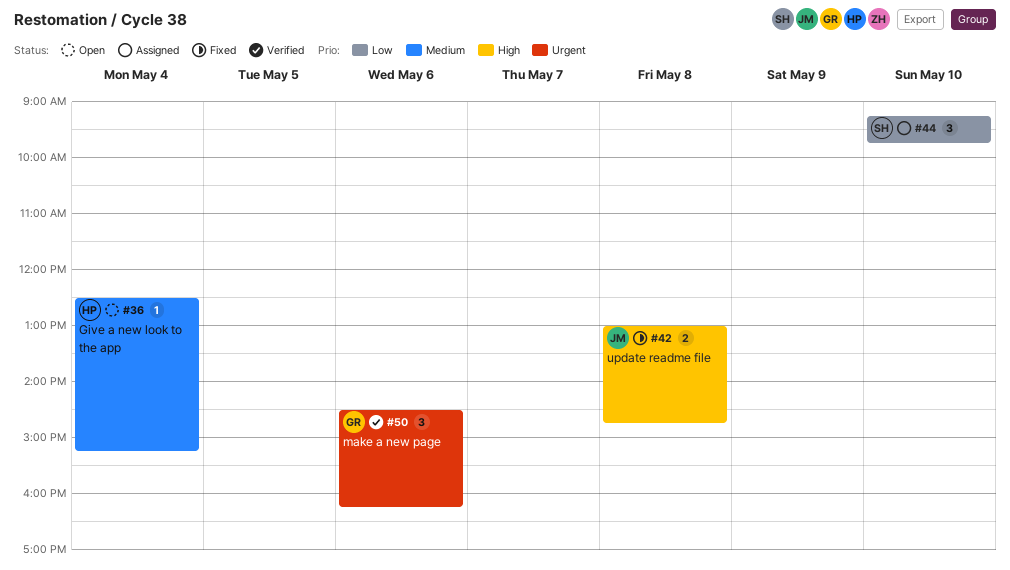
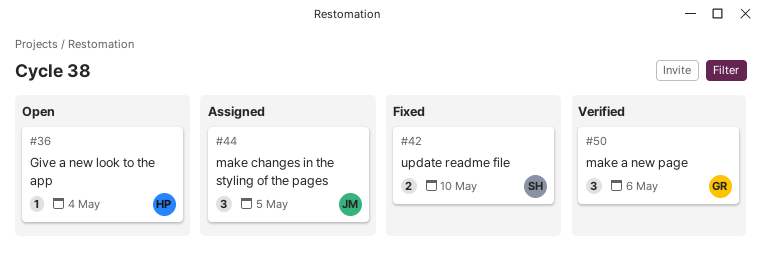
#42, owner: JM -> SH
#42, day: May 8 -> May 10
#44, owner: SH -> JM
#44, day: May 10 -> May 5

